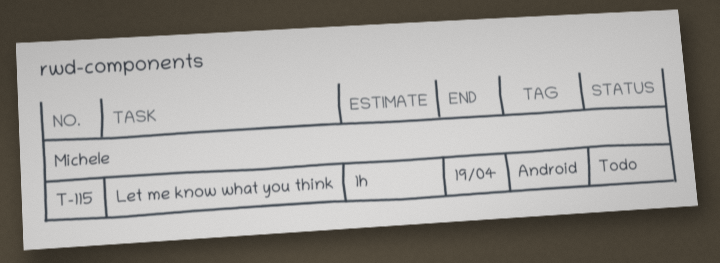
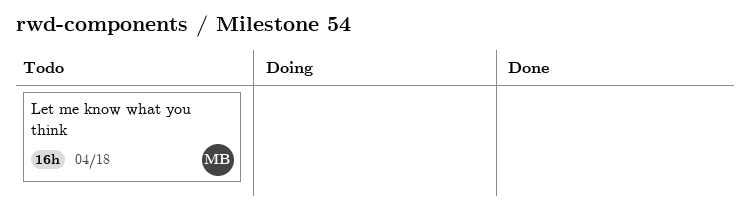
Let me know what you think, estimate: 1h -> 16h
Let me know what you think, due: Apr 19 -> Apr 18

